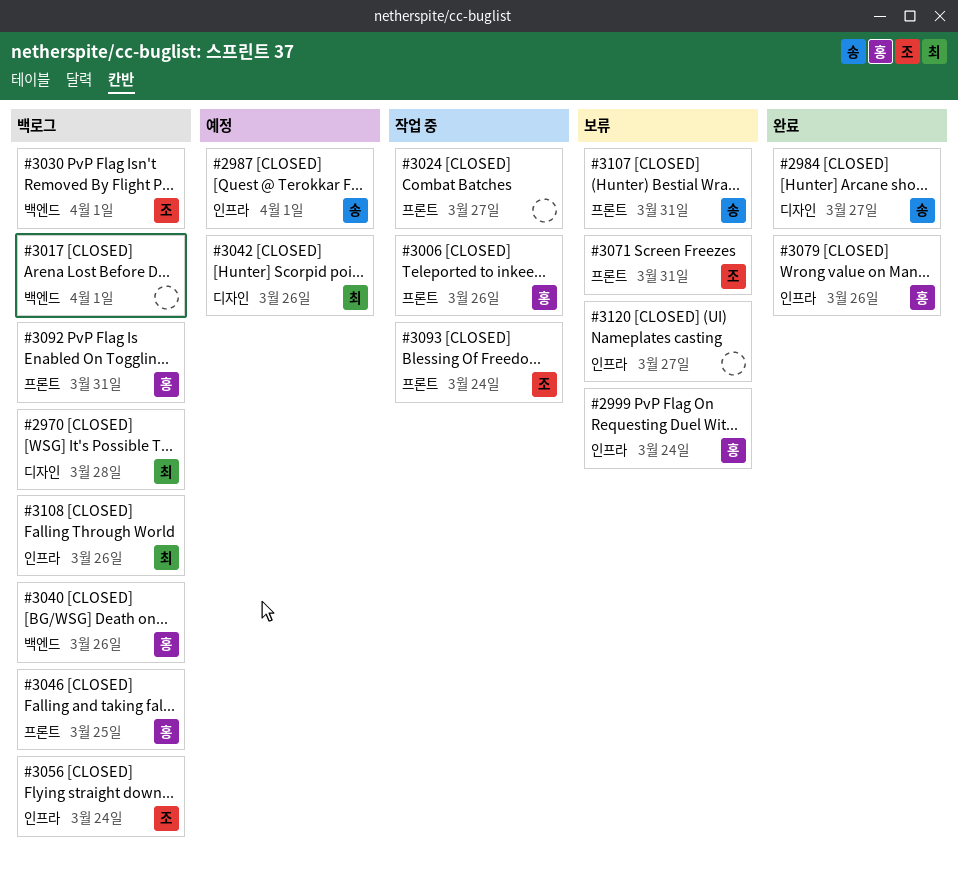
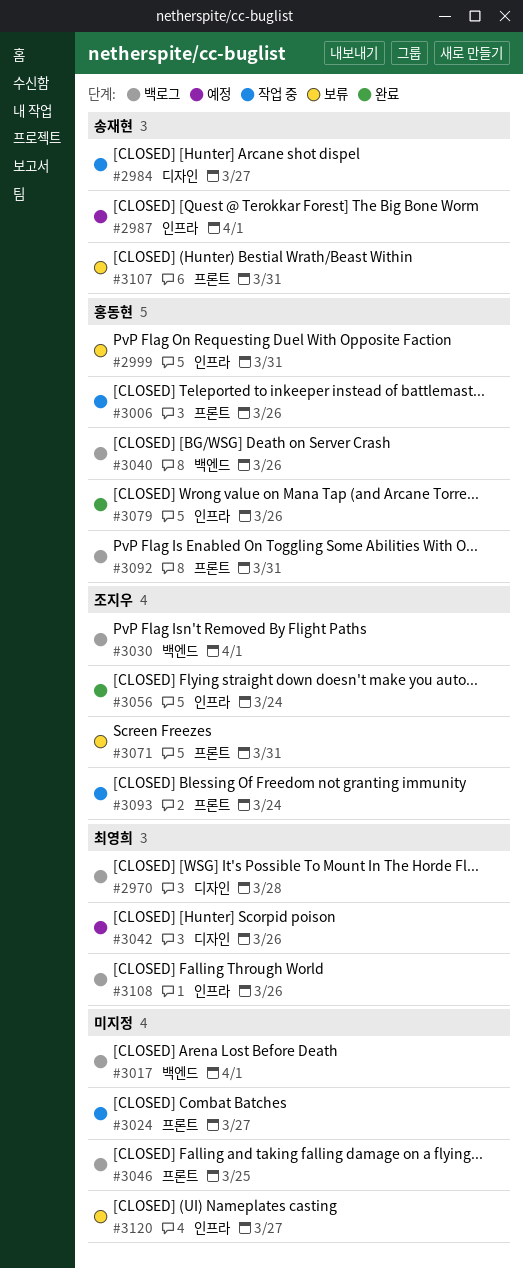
#2984, status: 완료 -> 작업 중
#2999, due: Mar 24 -> Mar 31
#3046, owner: 홍동현 -> none
#3056, status: 백로그 -> 완료

